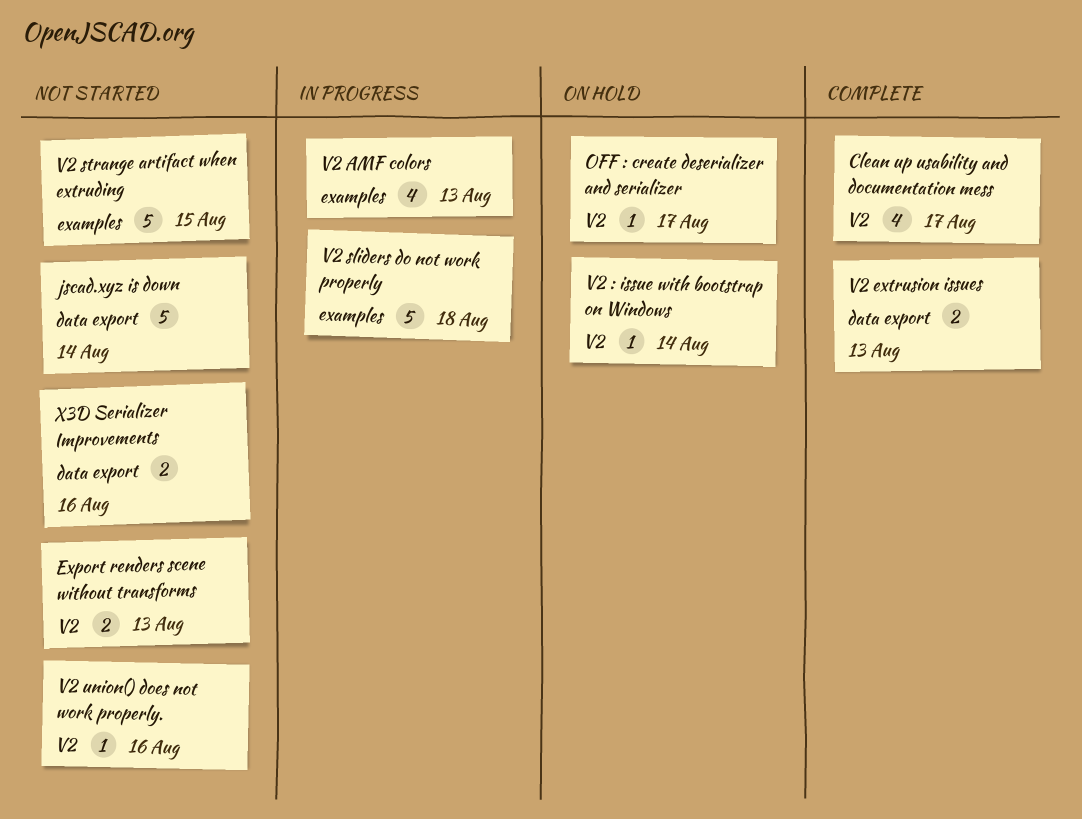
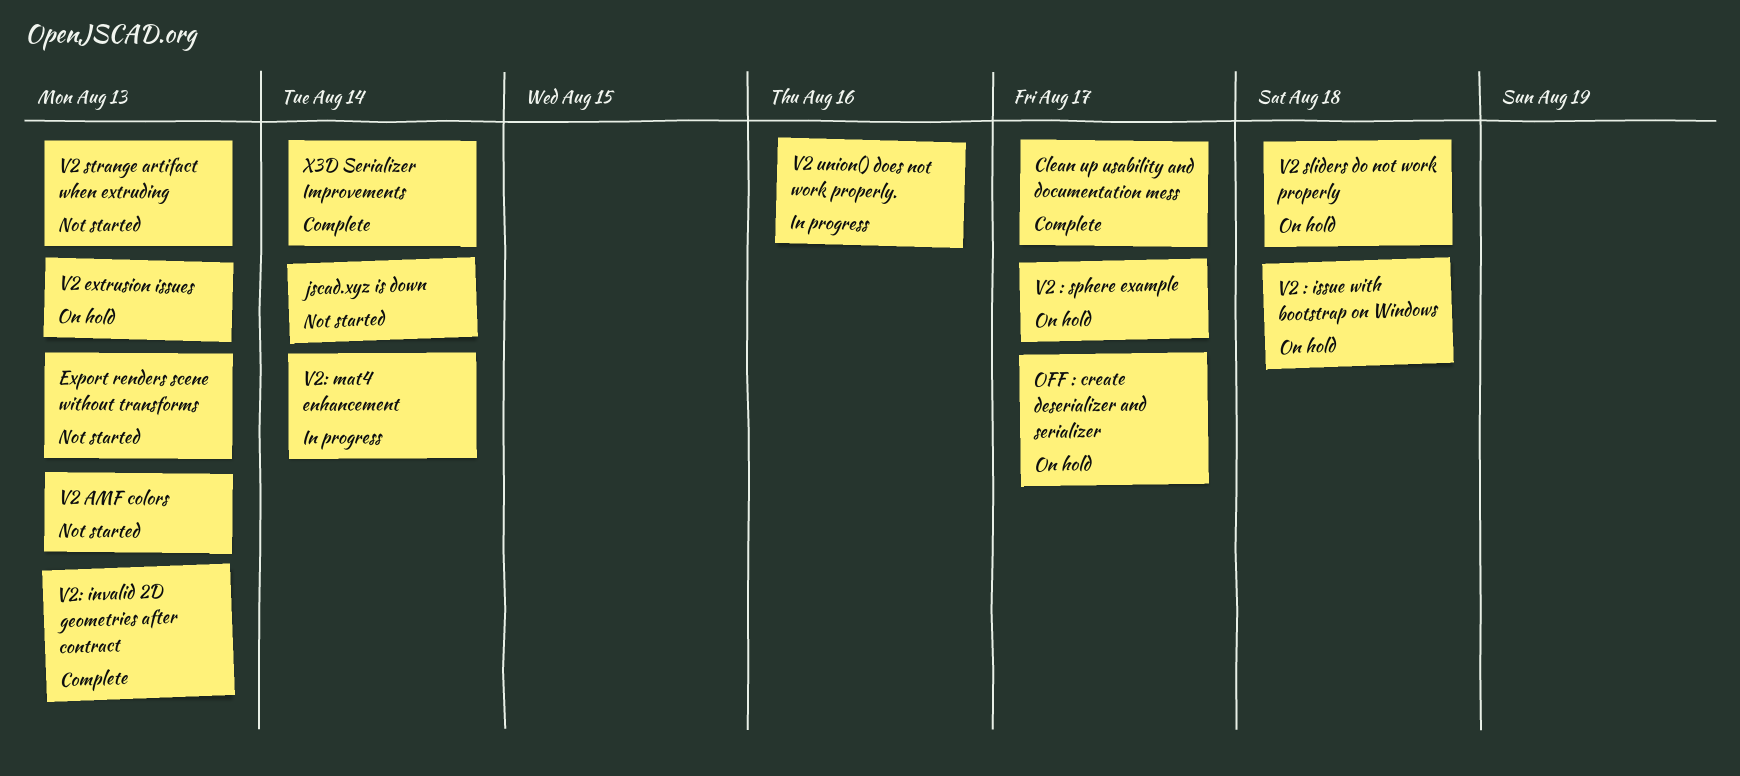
V2 : issue with bootstrap on Windows, due: Aug 14 -> Aug 18
V2 : sphere example: none -> present
V2 AMF colors, status: In progress -> Not started
V2 extrusion issues, status: Complete -> On hold
V2 sliders do not work properly, status: In progress -> On hold
V2 strange artifact when extruding, due: Aug 15 -> Aug 13
V2 union() does not work properly., status: Not started -> In progress
V2: invalid 2D geometries after contract: none -> present
V2: mat4 enhancement: none -> present
X3D Serializer Improvements, status: Not started -> Complete
X3D Serializer Improvements, due: Aug 16 -> Aug 14

